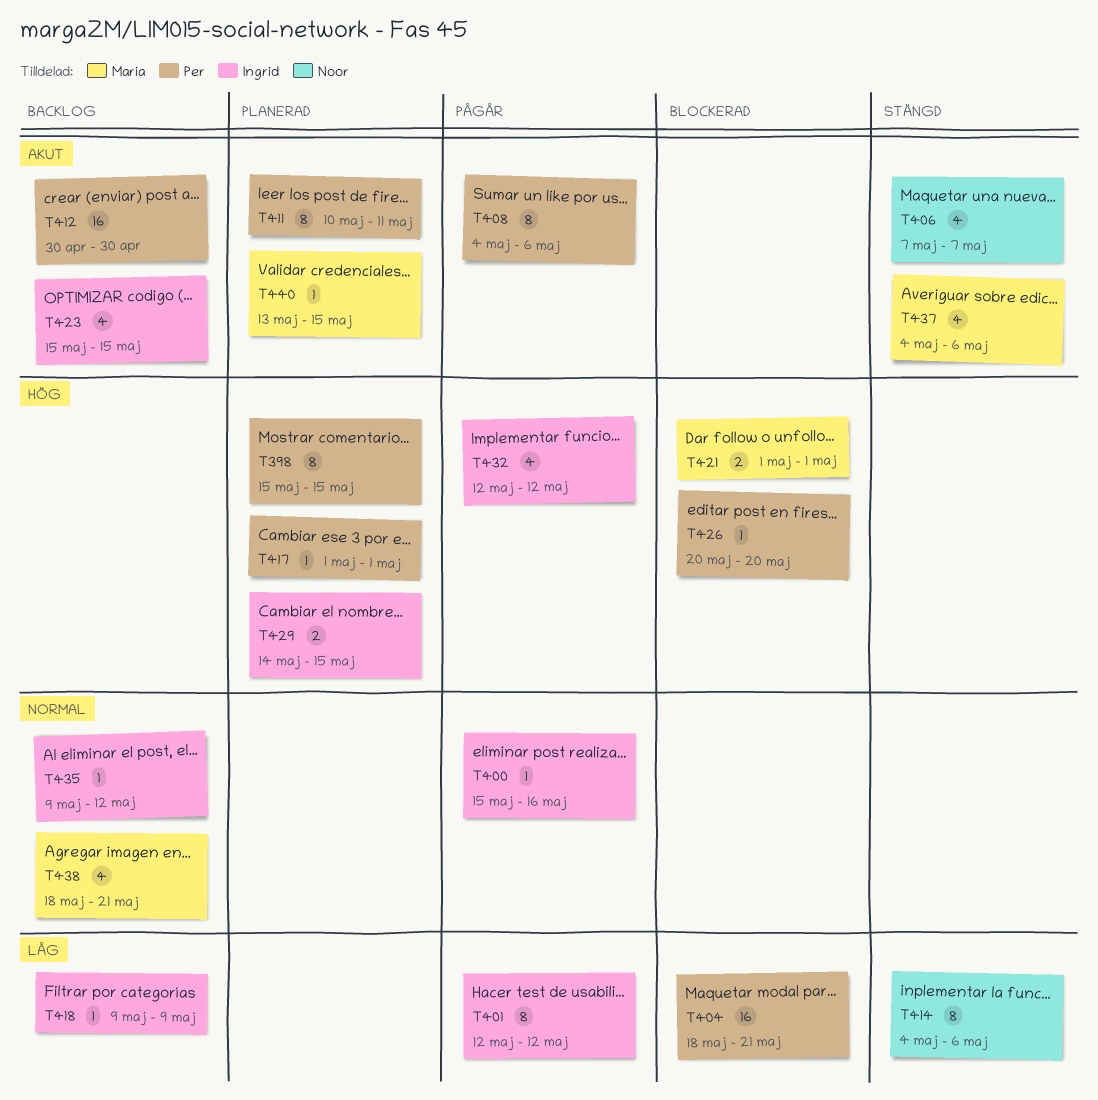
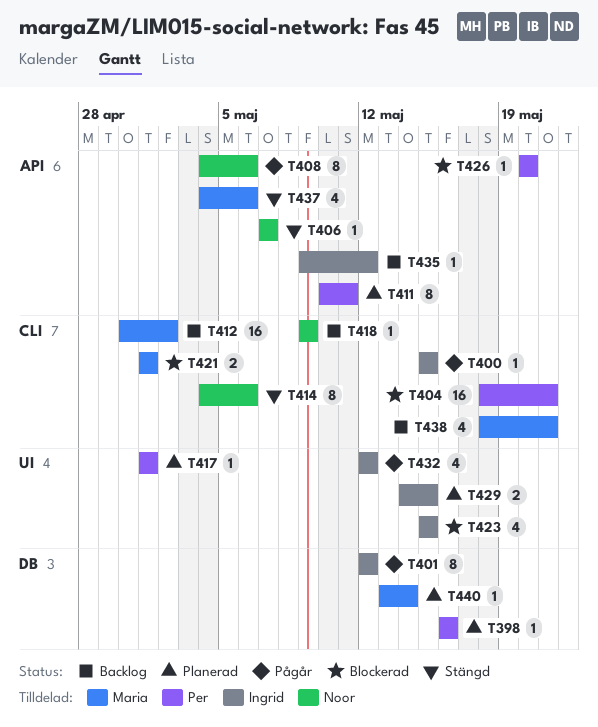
T398, estimate: 8 -> 1
T398, start: May 15 -> May 16
T398, due: May 15 -> May 16
T400, due: May 16 -> May 15
T406, estimate: 4 -> 1
T408, owner: Per -> Noor
T412, owner: Per -> Maria
T412, due: Apr 30 -> May 2
T418, owner: Ingrid -> Noor
T423, status: Backlog -> Blockerad
T440, due: May 15 -> May 14

